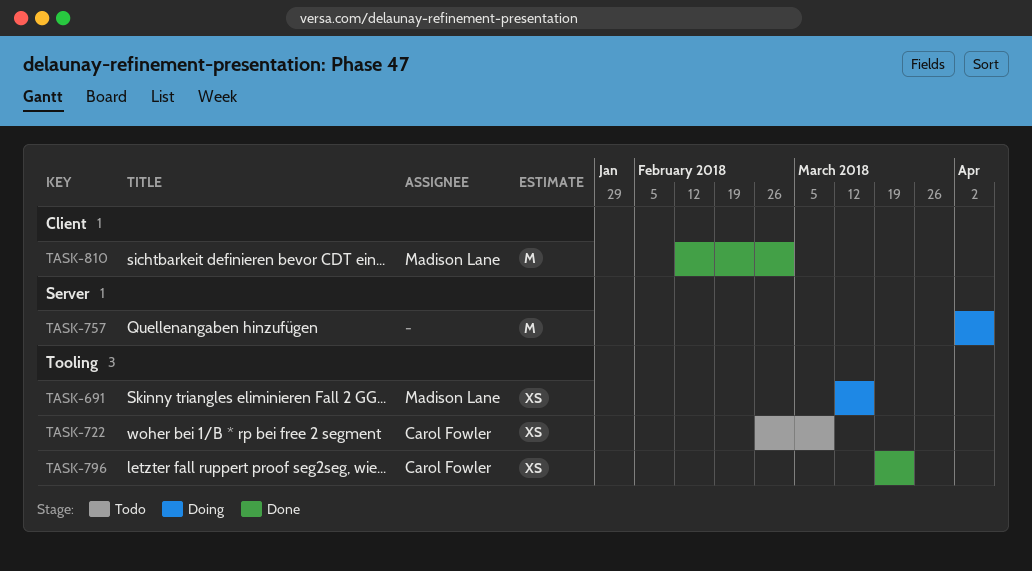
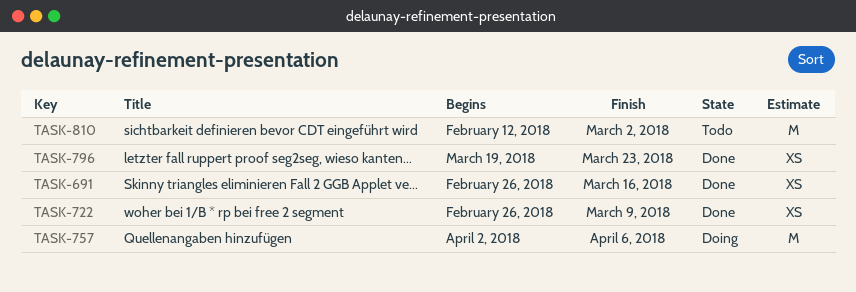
TASK-691, status: Doing -> Done
TASK-691, start: Mar 12 -> Feb 26
TASK-722, status: Todo -> Done
TASK-810, status: Done -> Todo

